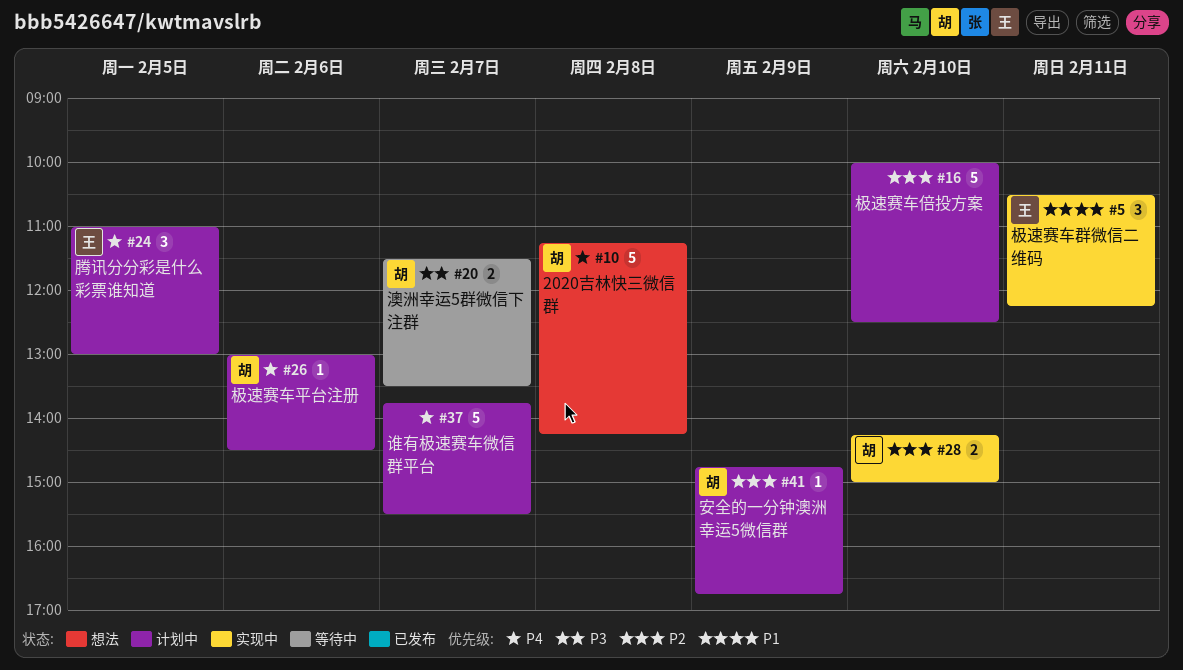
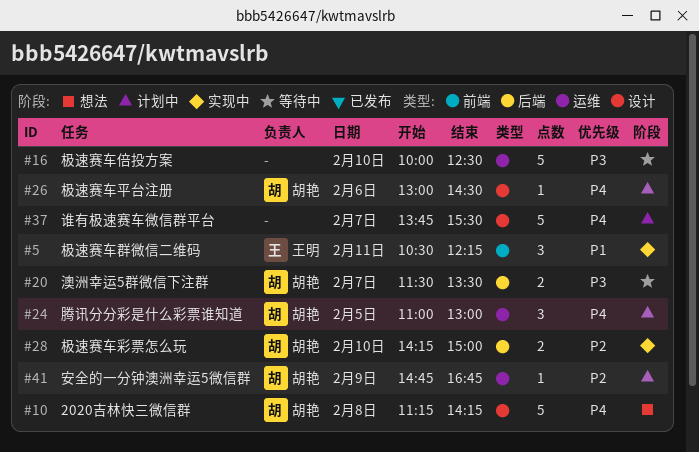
#16, status: 计划中 -> 等待中
#16, priority: P2 -> P3
#24, owner: 王明 -> 胡艳

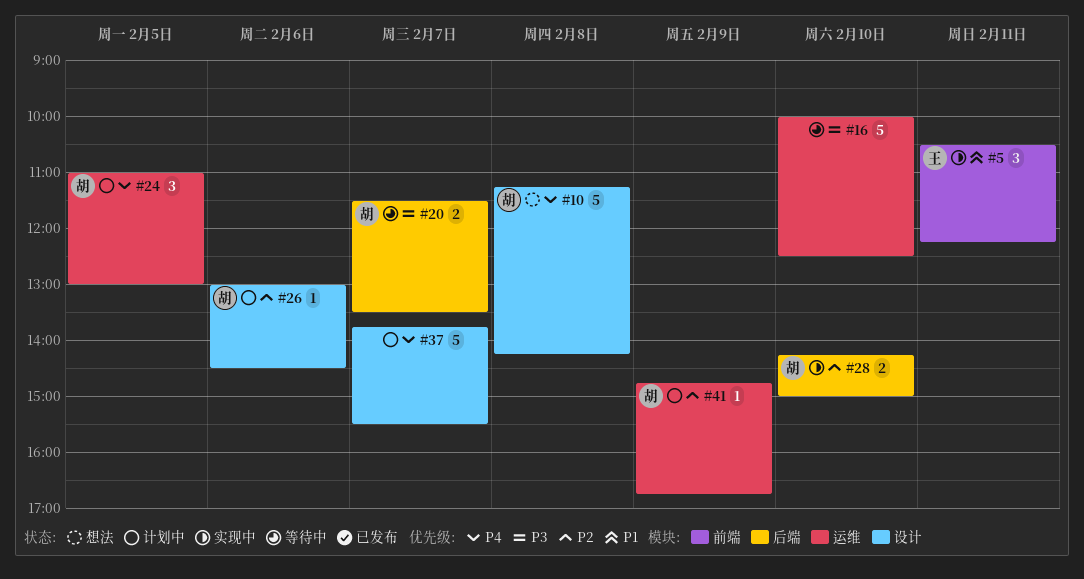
#26, priority: P4 -> P2

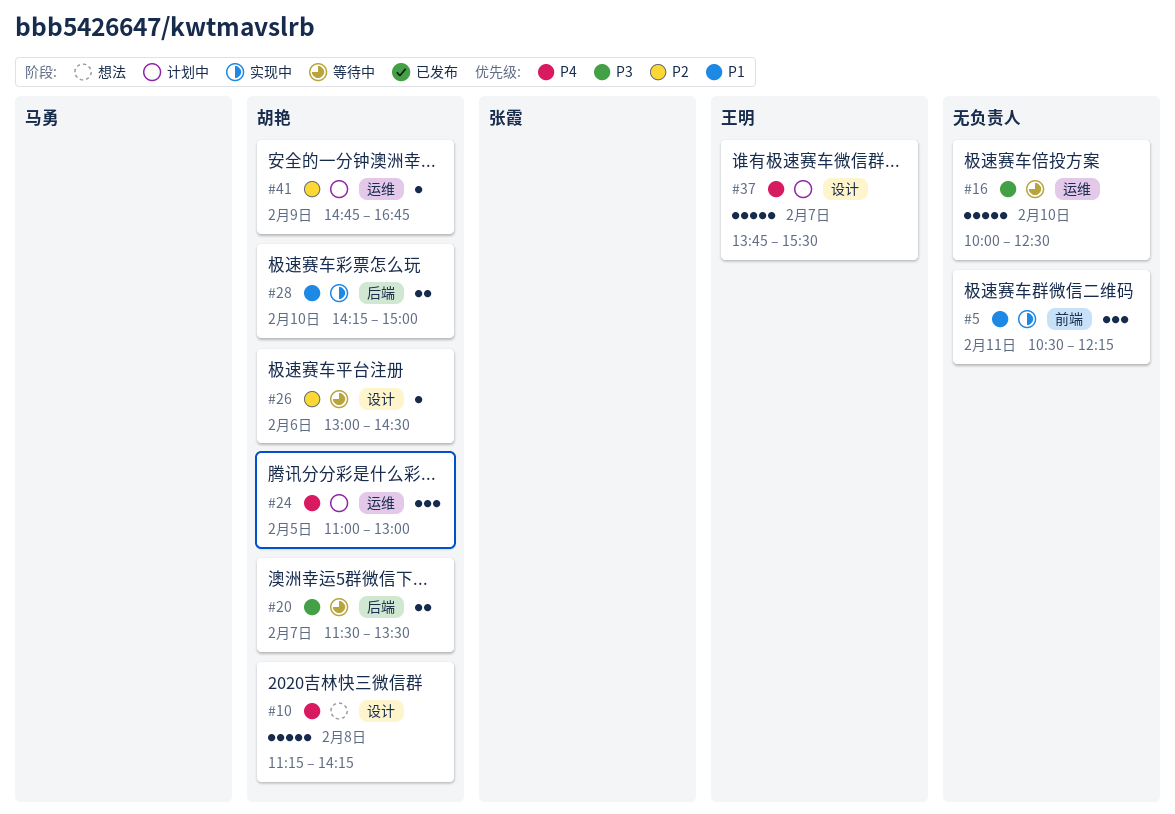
#5, owner: 王明 -> none
#26, status: 计划中 -> 等待中
#28, priority: P2 -> P1
#37, owner: none -> 王明

